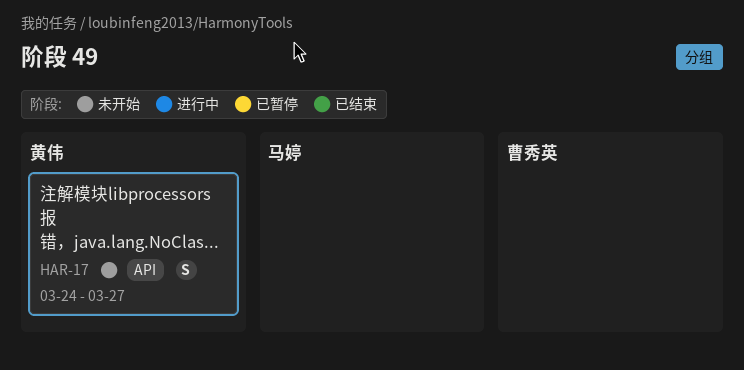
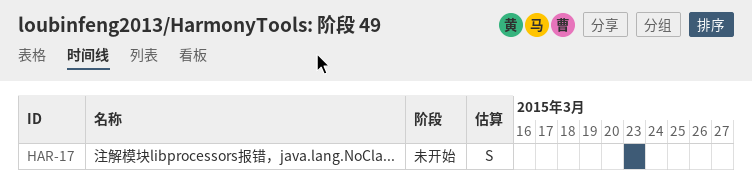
HAR-17, start: Mar 24 -> Mar 23
HAR-17, due: Mar 27 -> Mar 23

